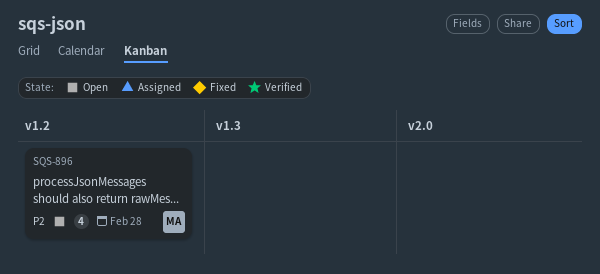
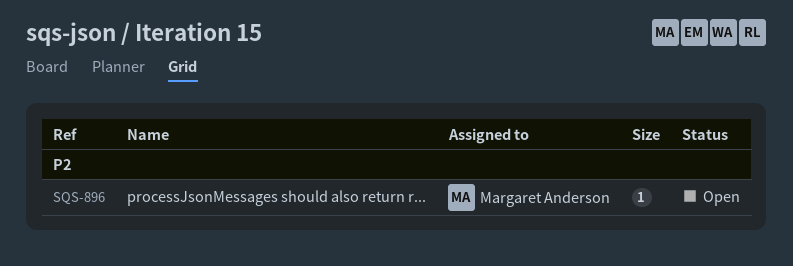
SQS-896, estimate: 4 -> 1

